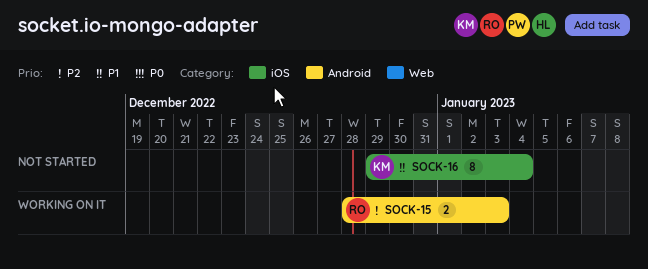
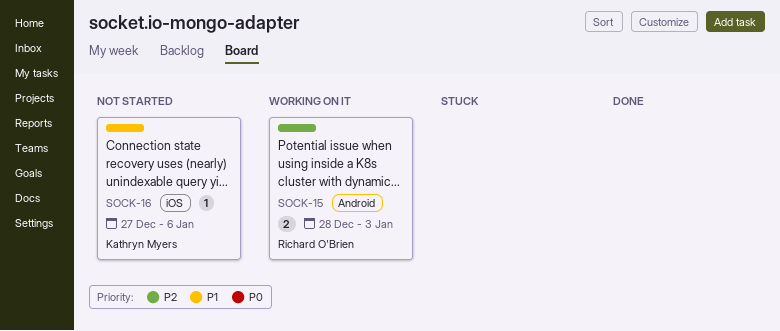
SOCK-16, estimate: 8 -> 1
SOCK-16, start: Dec 29 -> Dec 27
SOCK-16, due: Jan 4 -> Jan 6

